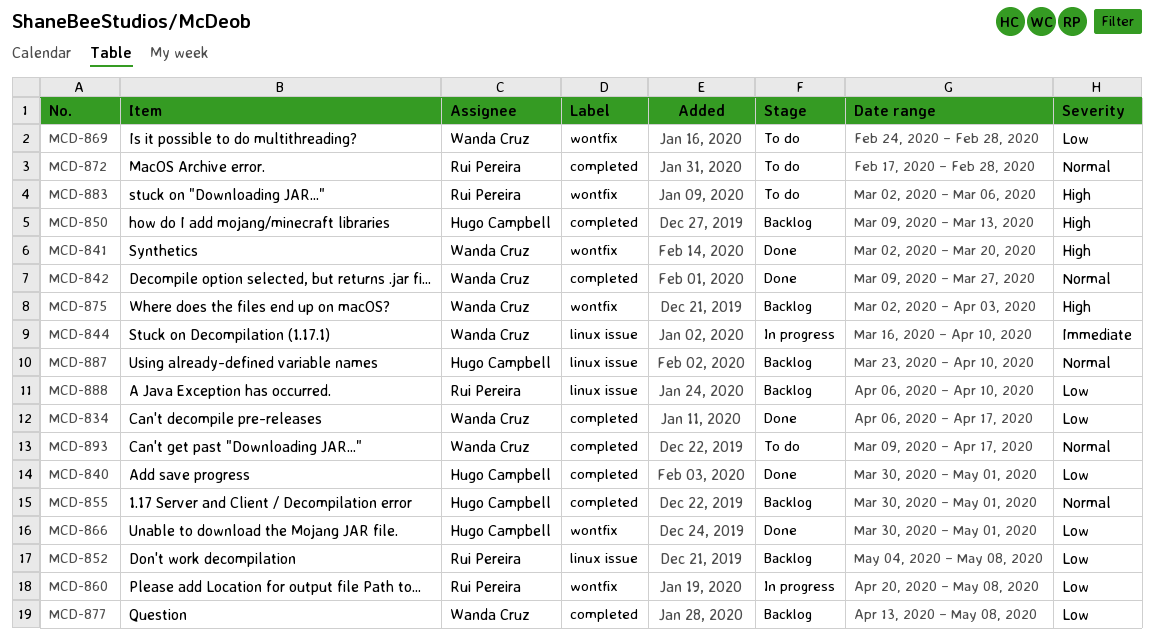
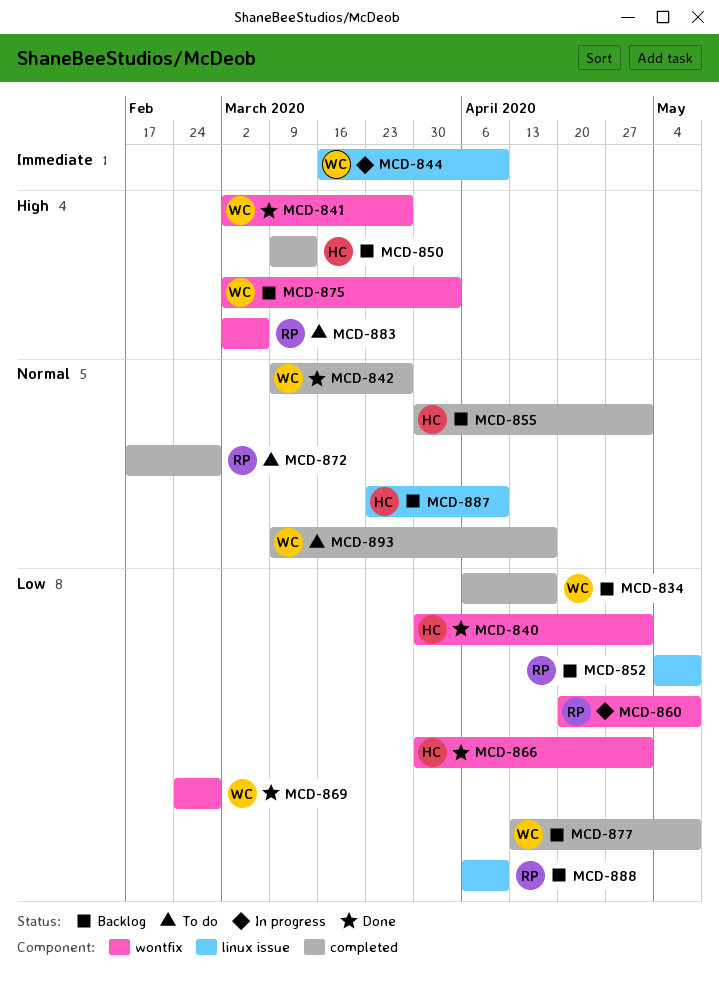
MCD-834, status: Done -> Backlog
MCD-840, label: completed -> wontfix
MCD-841, due: Mar 20 -> Mar 27
MCD-869, status: To do -> Done

